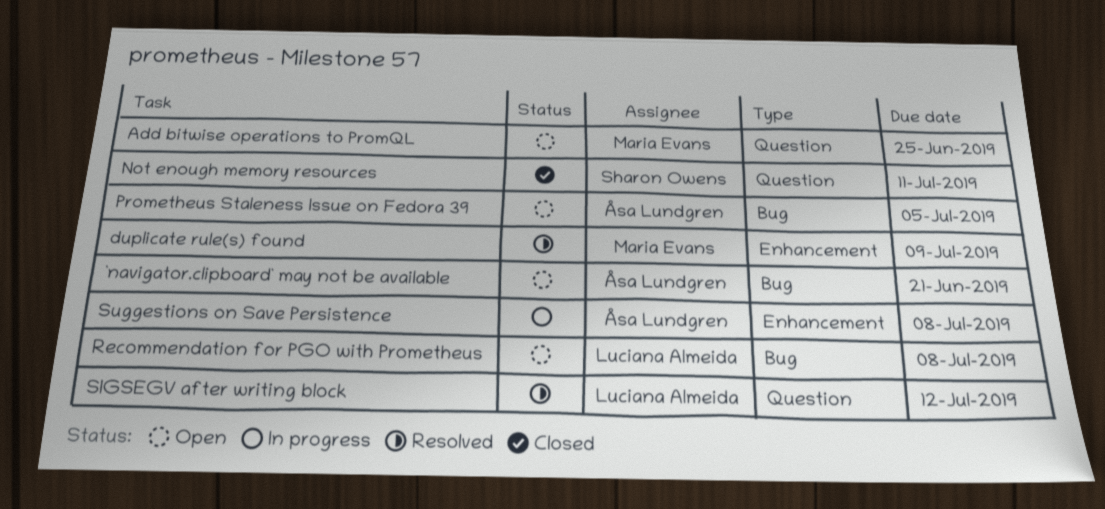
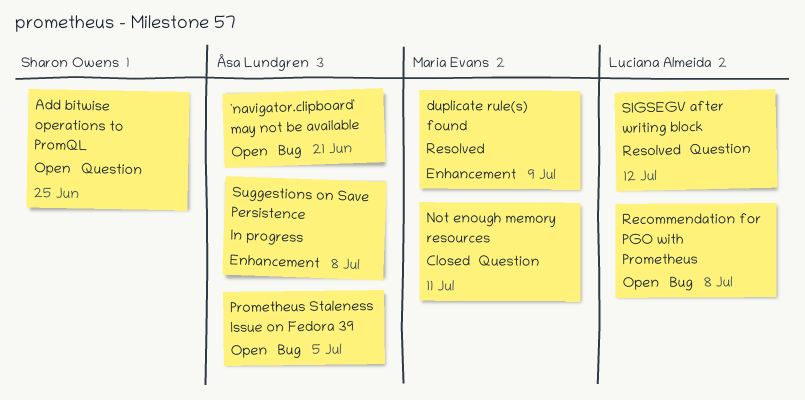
Add bitwise operations to PromQL, owner: Maria Evans -> Sharon Owens
Not enough memory resources, owner: Sharon Owens -> Maria Evans

